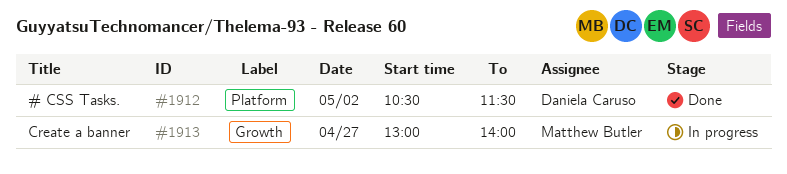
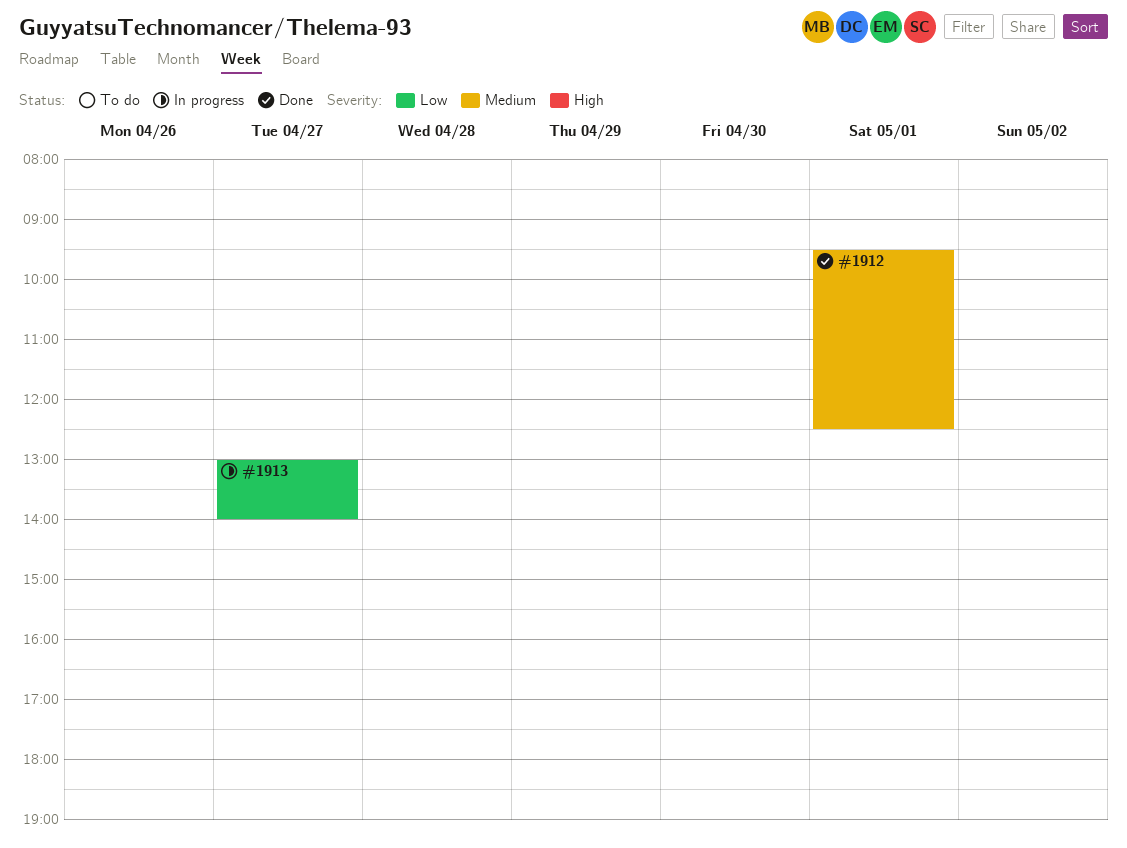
#1912, day: May 2 -> May 1
#1912, begins: 10:30 -> 09:30
#1912, ends: 11:30 -> 12:30

